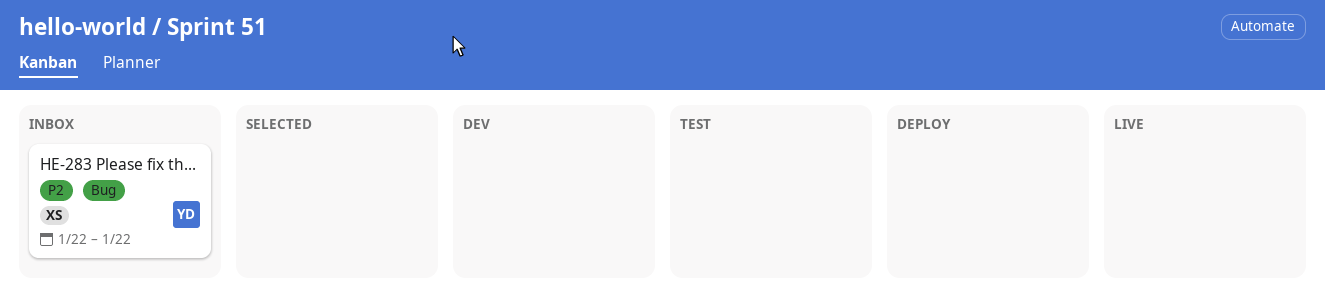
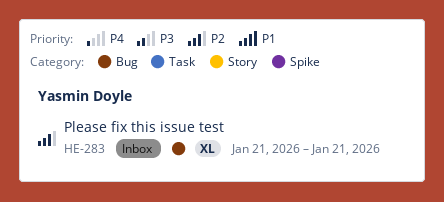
HE-283, estimate: XS -> XL
HE-283, start: Jan 22 -> Jan 21
HE-283, due: Jan 22 -> Jan 21

